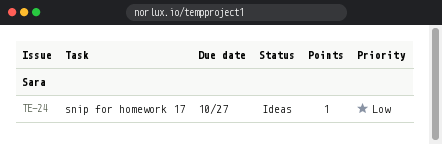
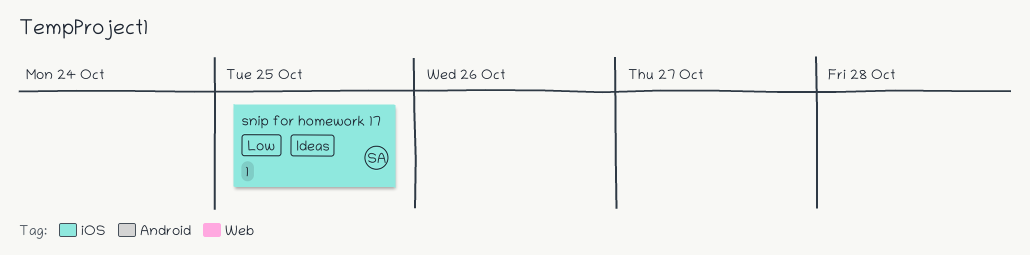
snip for homework 17, due: Oct 27 -> Oct 25

